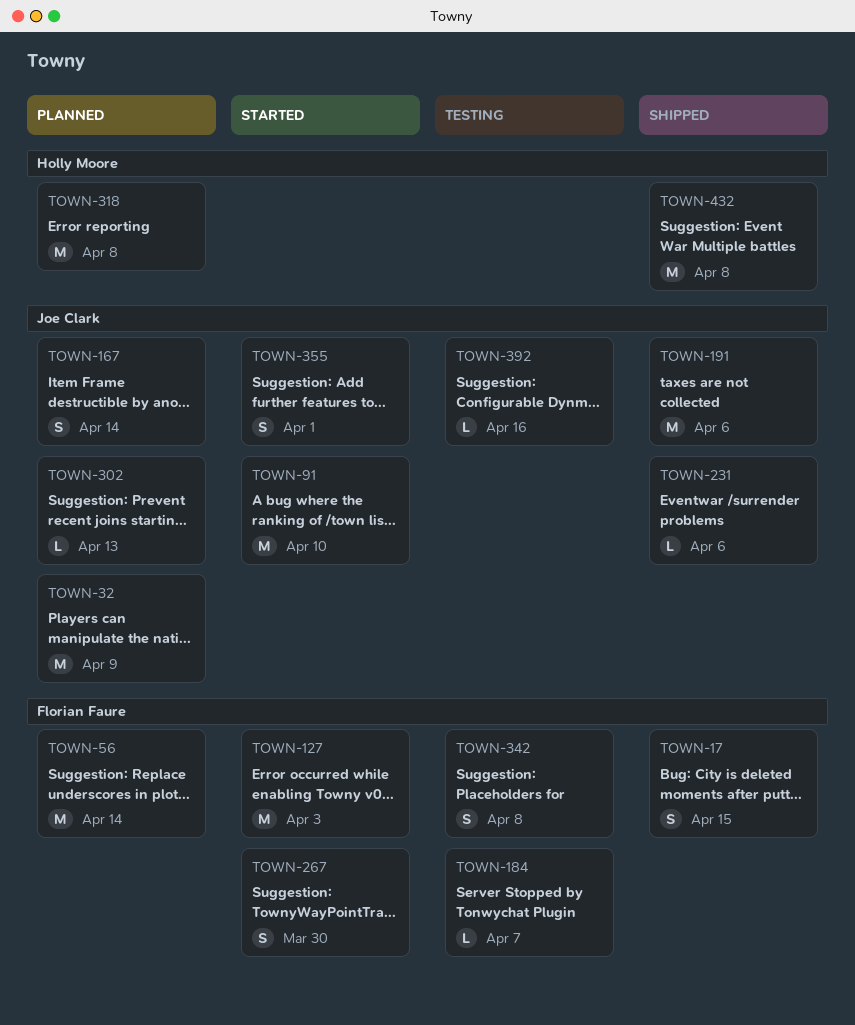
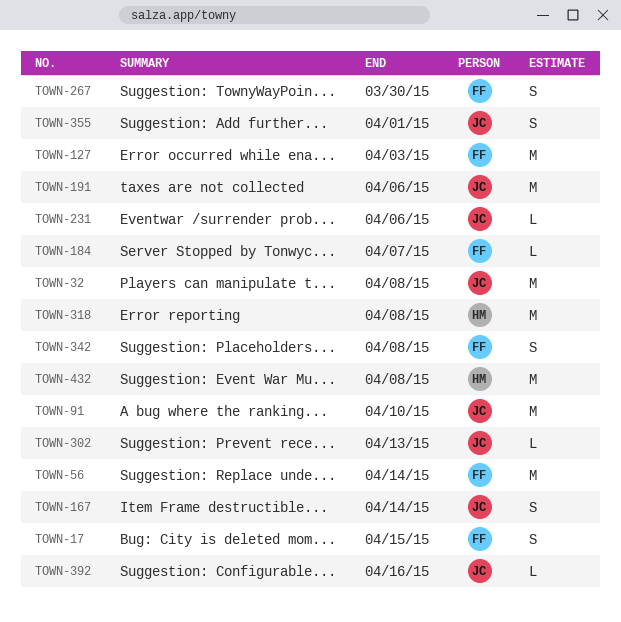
TOWN-32, due: Apr 9 -> Apr 8

